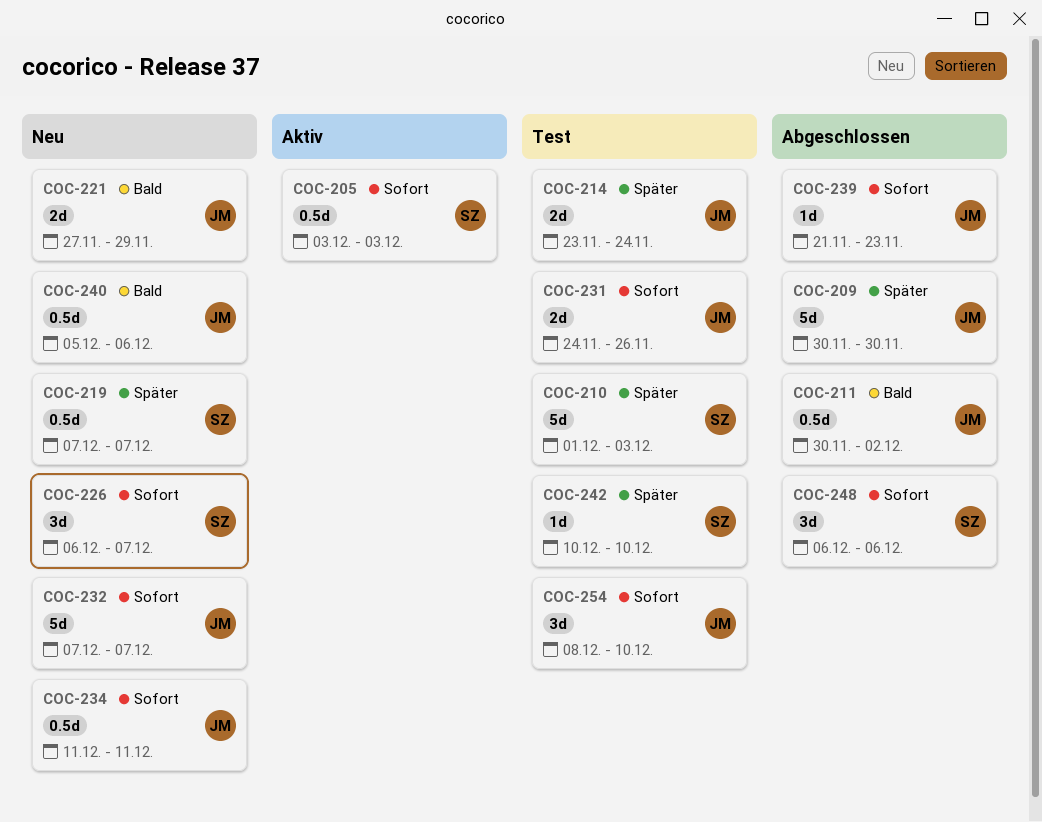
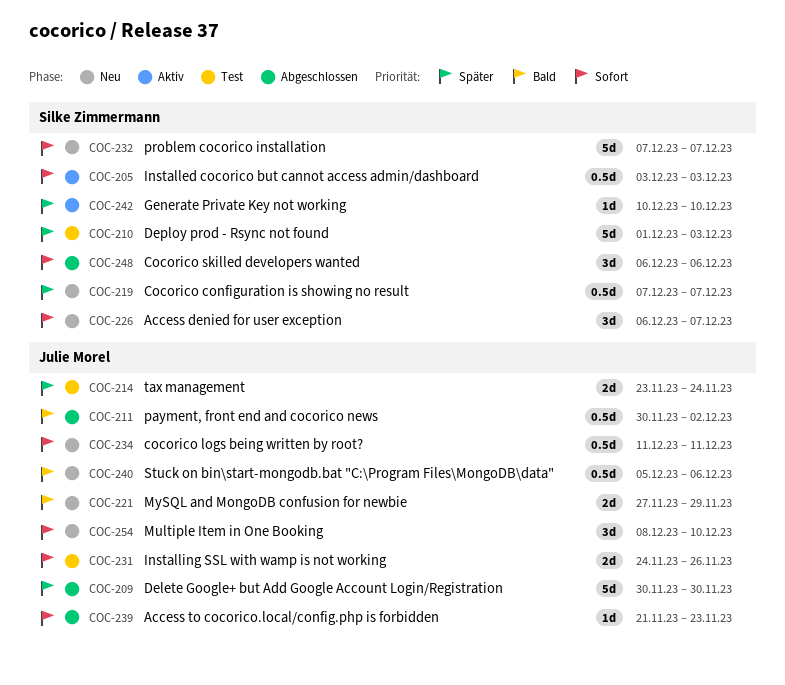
COC-232, owner: Julie Morel -> Silke Zimmermann
COC-242, status: Test -> Aktiv
COC-254, status: Test -> Neu

